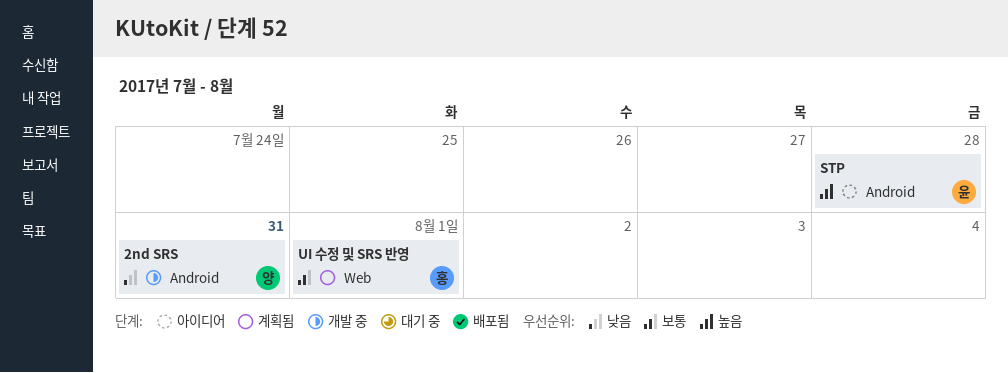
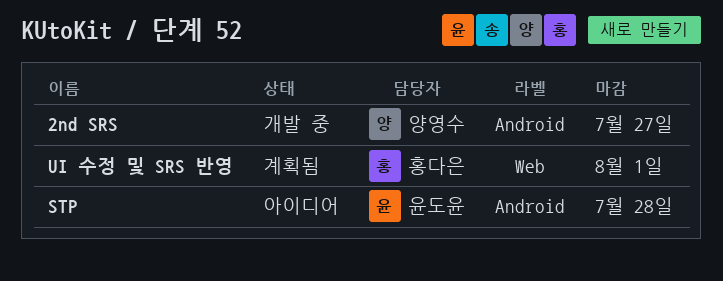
2nd SRS, due: Jul 31 -> Jul 27

